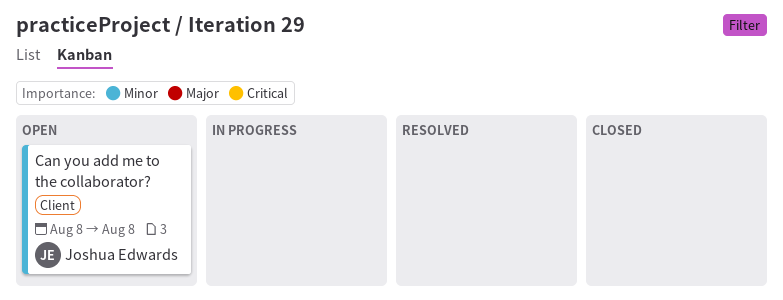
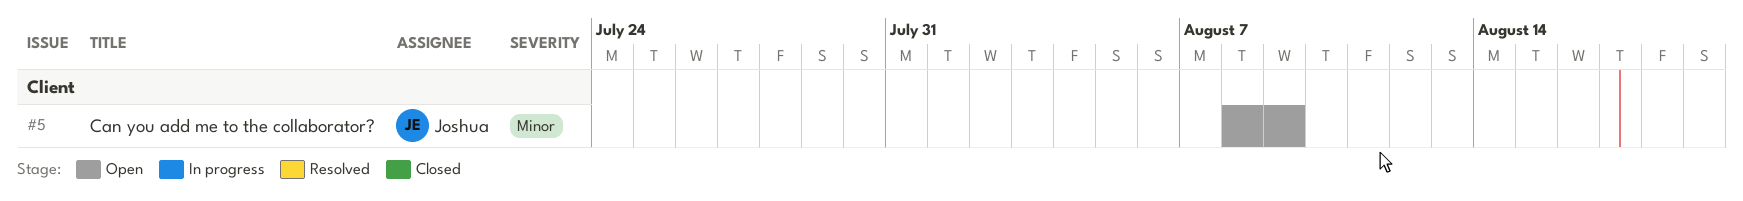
Can you add me to the collaborator?, due: Aug 8 -> Aug 9

